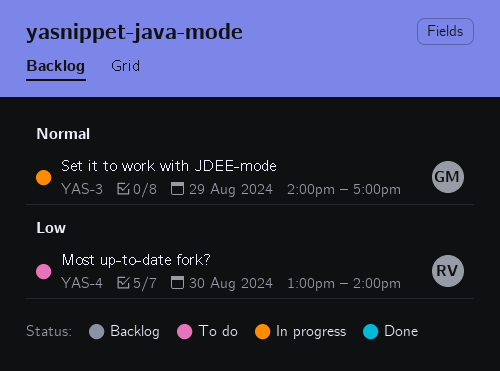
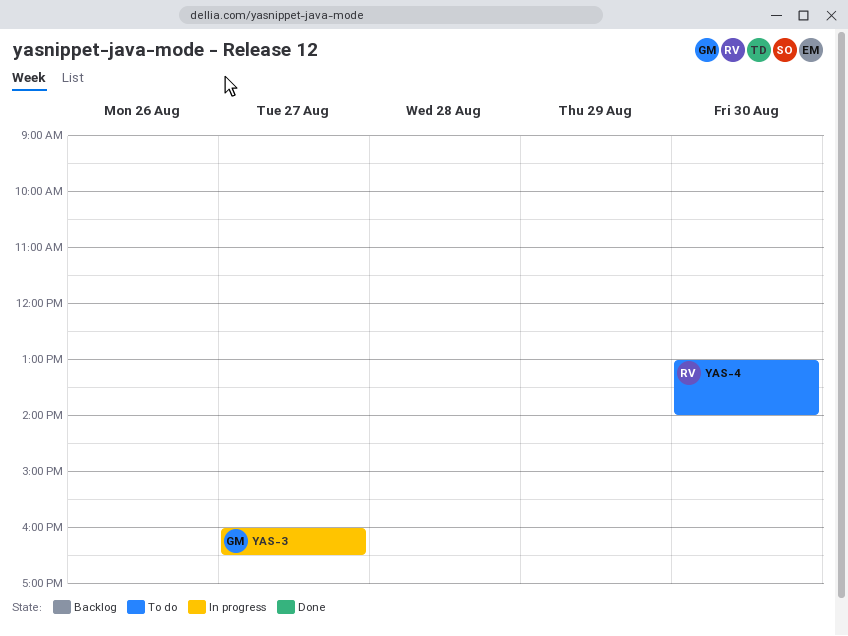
YAS-3, day: Aug 29 -> Aug 27
YAS-3, begins: 14:00 -> 16:00
YAS-3, ends: 17:00 -> 16:30

